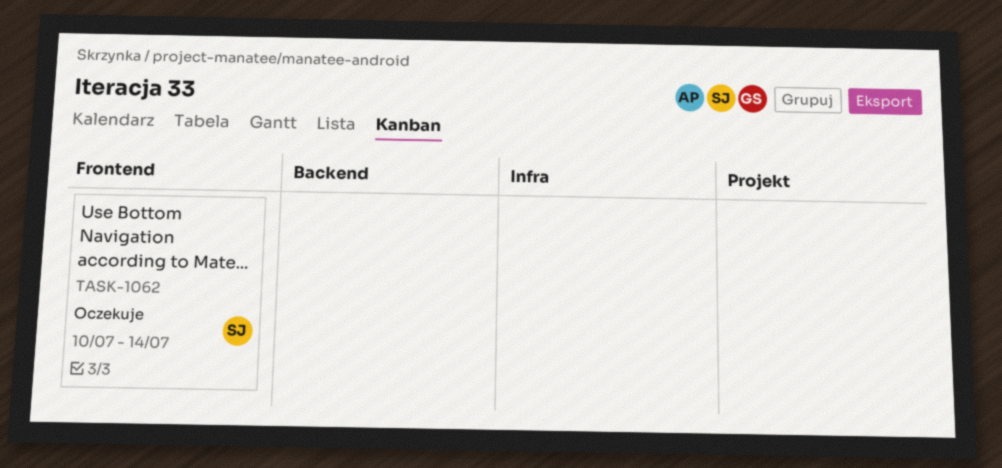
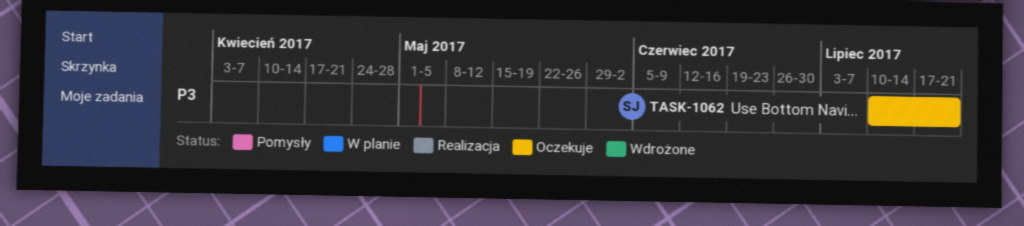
TASK-1062, due: Jul 14 -> Jul 21

